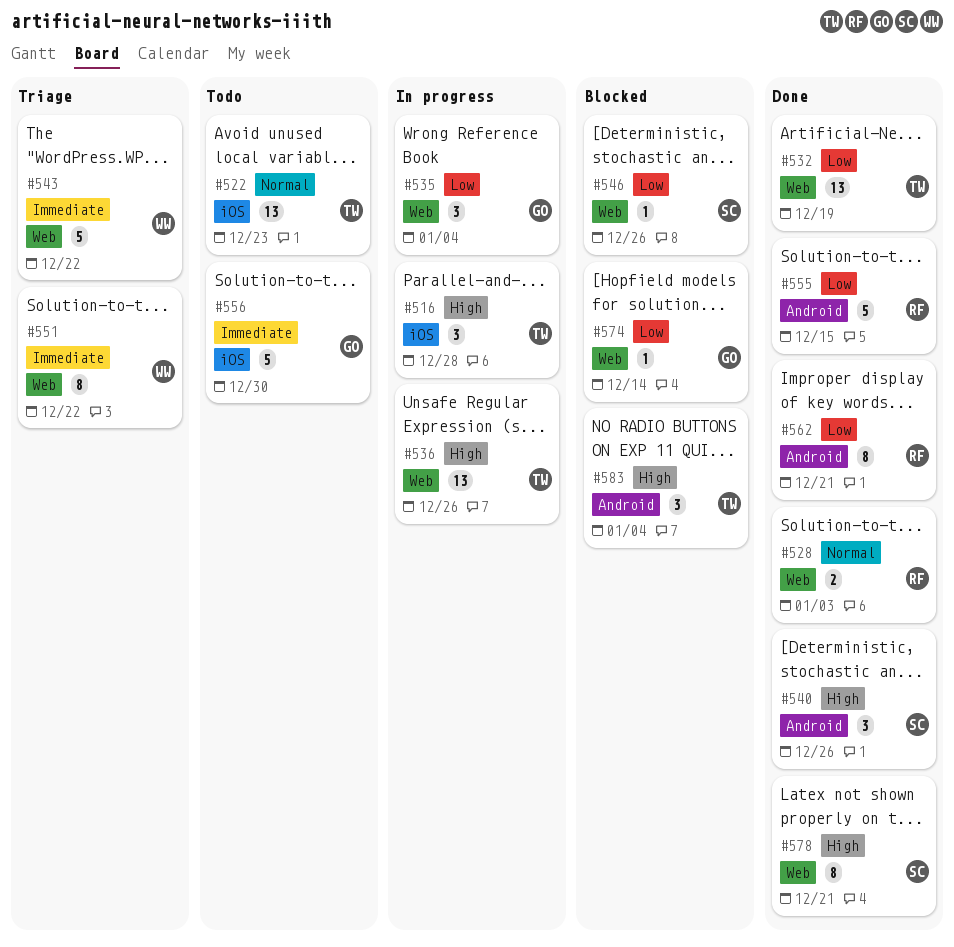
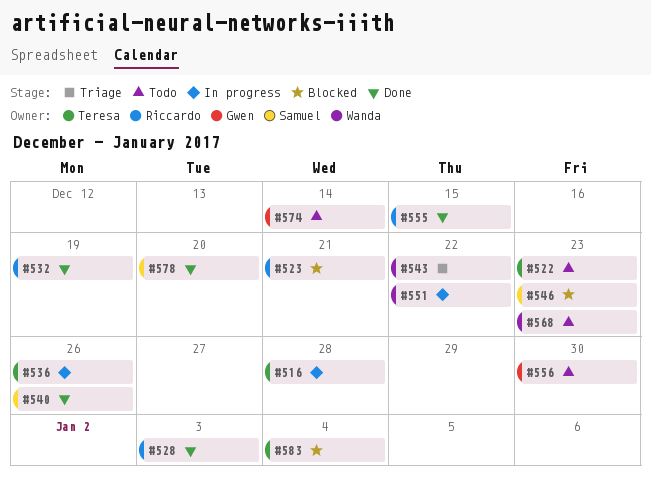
#523: none -> present
#532, owner: Teresa -> Riccardo
#535: present -> none
#546, due: Dec 26 -> Dec 23
#551, status: Triage -> In progress
#562: present -> none
#568: none -> present
#574, status: Blocked -> Todo
#578, due: Dec 21 -> Dec 20

